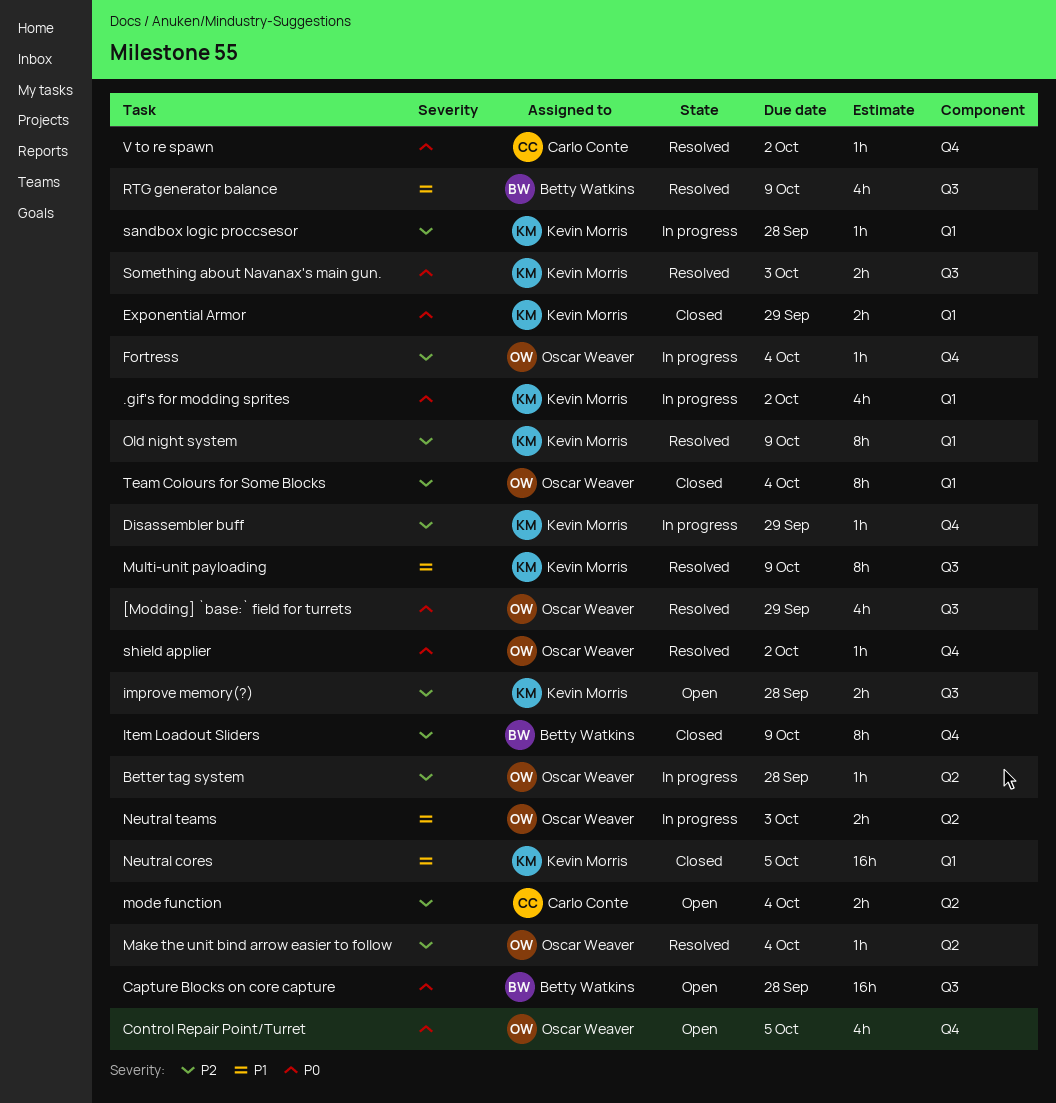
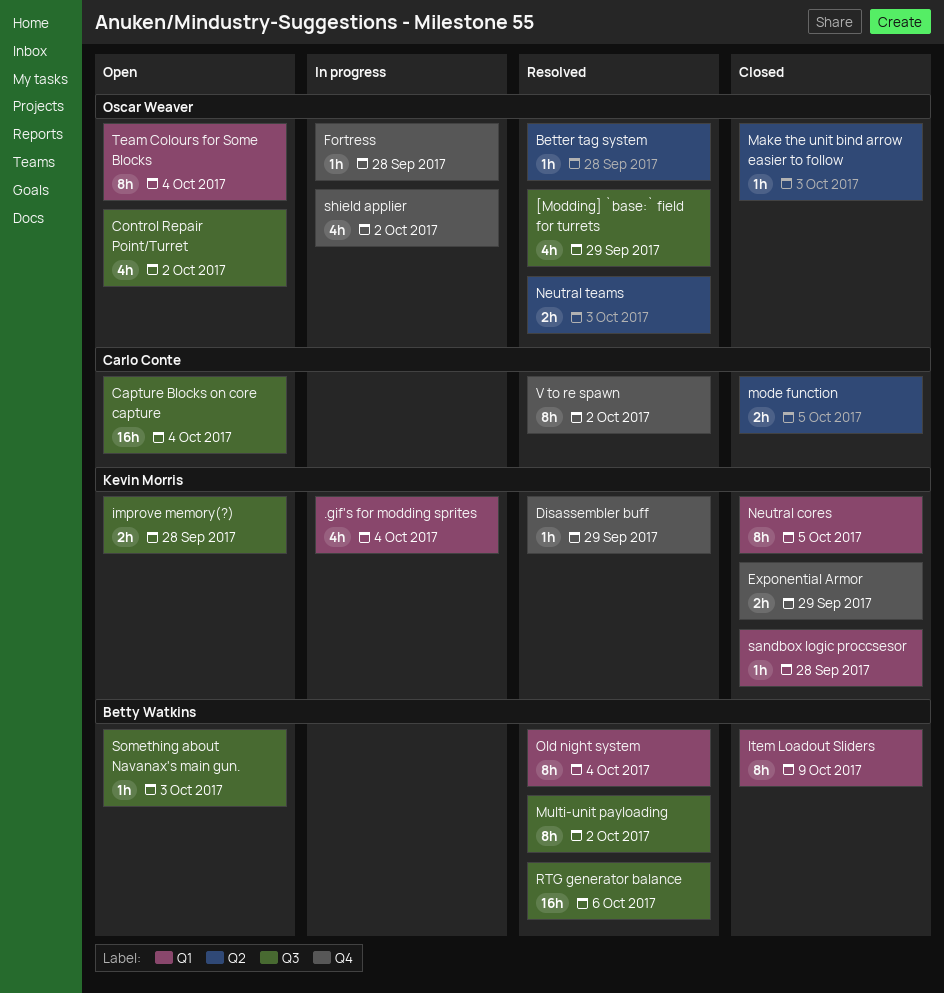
.gif's for modding sprites, due: Oct 2 -> Oct 4
Better tag system, status: In progress -> Resolved
Capture Blocks on core capture, owner: Betty Watkins -> Carlo Conte
Capture Blocks on core capture, due: Sep 28 -> Oct 4
Control Repair Point/Turret, label: Q4 -> Q3
Control Repair Point/Turret, due: Oct 5 -> Oct 2
Disassembler buff, status: In progress -> Resolved
Exponential Armor, label: Q1 -> Q4
Fortress, due: Oct 4 -> Sep 28
Item Loadout Sliders, label: Q4 -> Q1
Make the unit bind arrow easier to follow, status: Resolved -> Closed
Make the unit bind arrow easier to follow, due: Oct 4 -> Oct 3
mode function, status: Open -> Closed
mode function, due: Oct 4 -> Oct 5
Multi-unit payloading, owner: Kevin Morris -> Betty Watkins
Multi-unit payloading, due: Oct 9 -> Oct 2
Neutral cores, estimate: 16h -> 8h
Neutral teams, status: In progress -> Resolved
Old night system, owner: Kevin Morris -> Betty Watkins
Old night system, due: Oct 9 -> Oct 4
RTG generator balance, estimate: 4h -> 16h
RTG generator balance, due: Oct 9 -> Oct 6
sandbox logic proccsesor, status: In progress -> Closed
shield applier, status: Resolved -> In progress
shield applier, estimate: 1h -> 4h
Something about Navanax's main gun., status: Resolved -> Open
Something about Navanax's main gun., owner: Kevin Morris -> Betty Watkins
Something about Navanax's main gun., estimate: 2h -> 1h
Team Colours for Some Blocks, status: Closed -> Open
V to re spawn, estimate: 1h -> 8h

